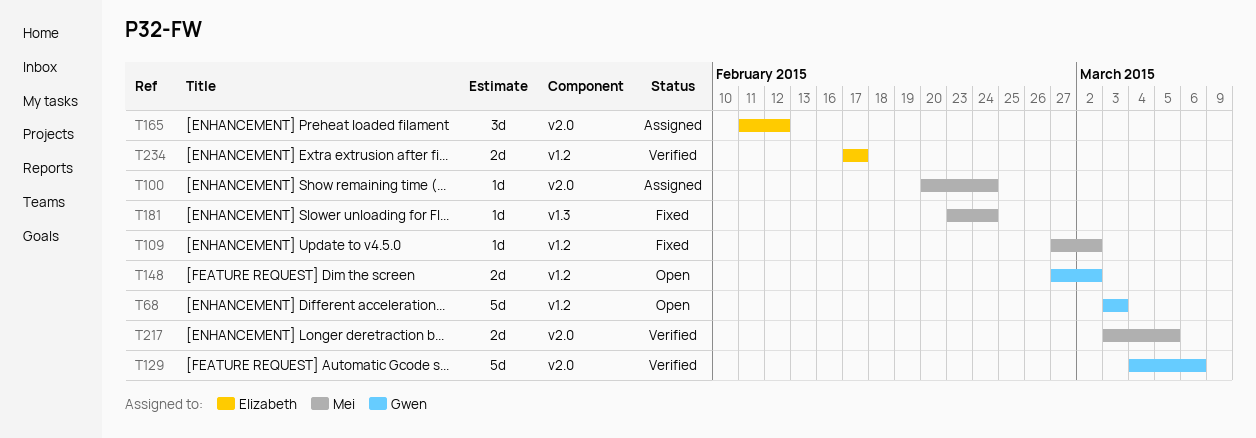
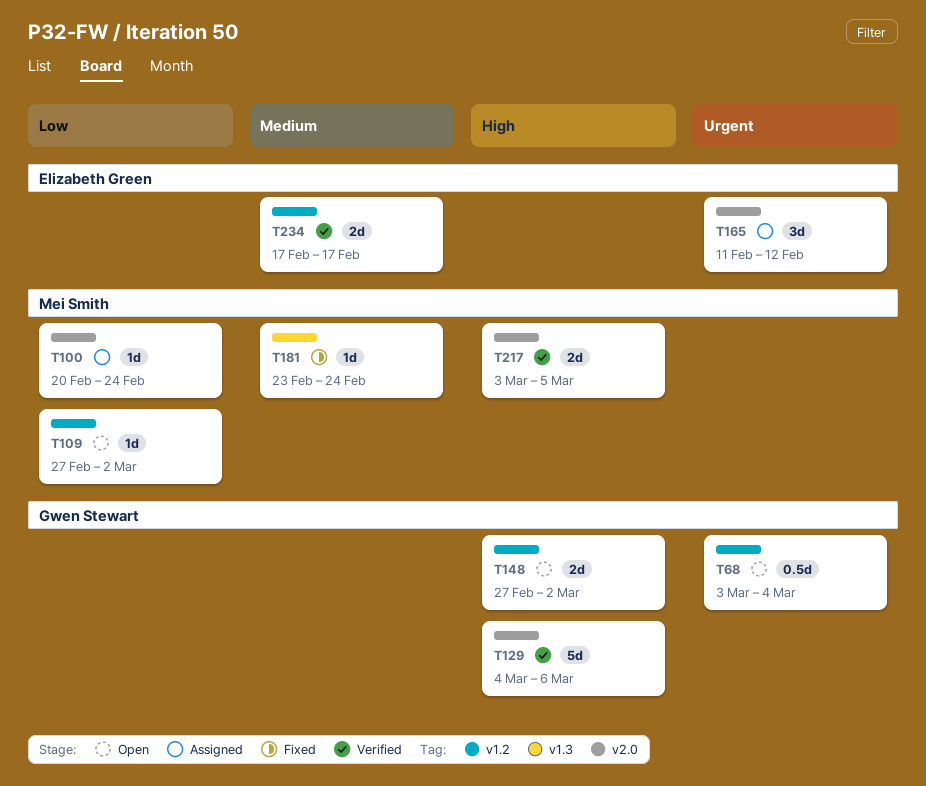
T68, estimate: 5d -> 0.5d
T68, due: Mar 3 -> Mar 4
T109, status: Fixed -> Open

